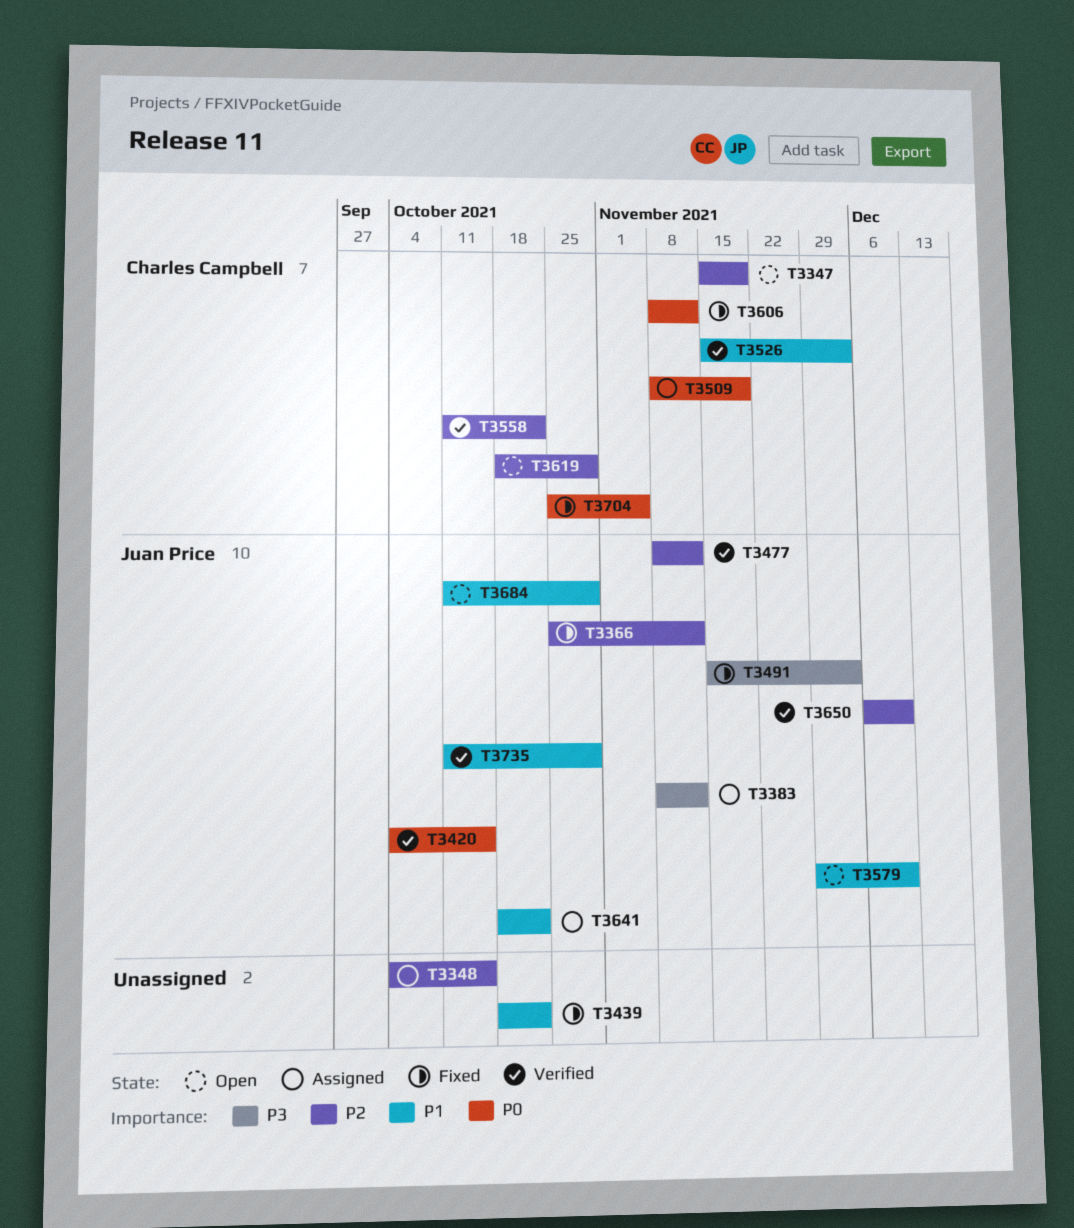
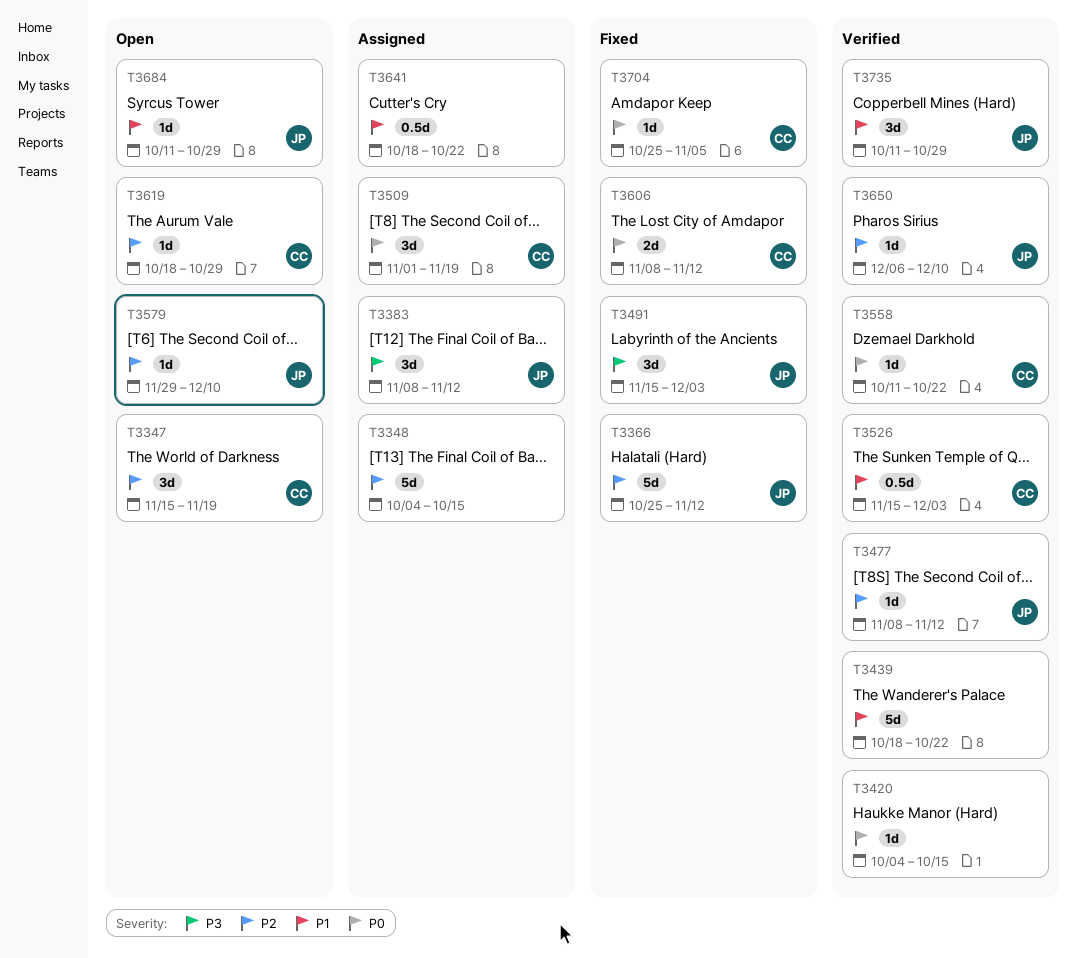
T3420, owner: Juan Price -> none
T3439, status: Fixed -> Verified
T3509, start: Nov 8 -> Nov 1
T3558, priority: P2 -> P0
T3579, priority: P1 -> P2
T3641, owner: Juan Price -> none

